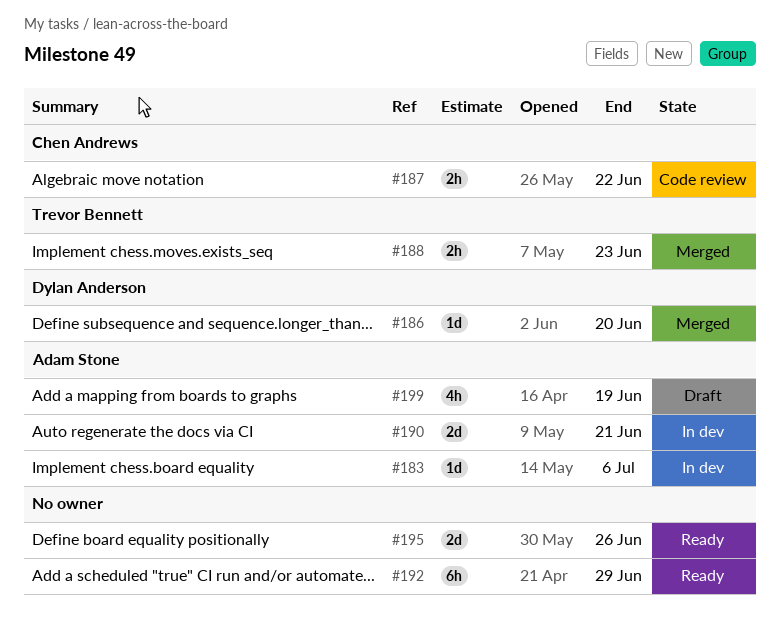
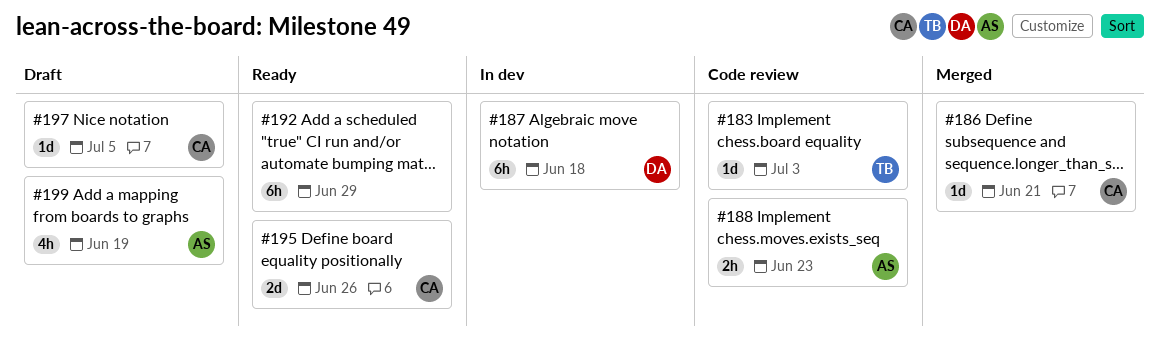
#183, status: In dev -> Code review
#183, owner: Adam Stone -> Trevor Bennett
#183, due: Jul 6 -> Jul 3
#186, owner: Dylan Anderson -> Chen Andrews
#186, due: Jun 20 -> Jun 21
#187, status: Code review -> In dev
#187, owner: Chen Andrews -> Dylan Anderson
#187, estimate: 2h -> 6h
#187, due: Jun 22 -> Jun 18
#188, status: Merged -> Code review
#188, owner: Trevor Bennett -> Adam Stone
#190: present -> none
#195, owner: none -> Chen Andrews
#197: none -> present

